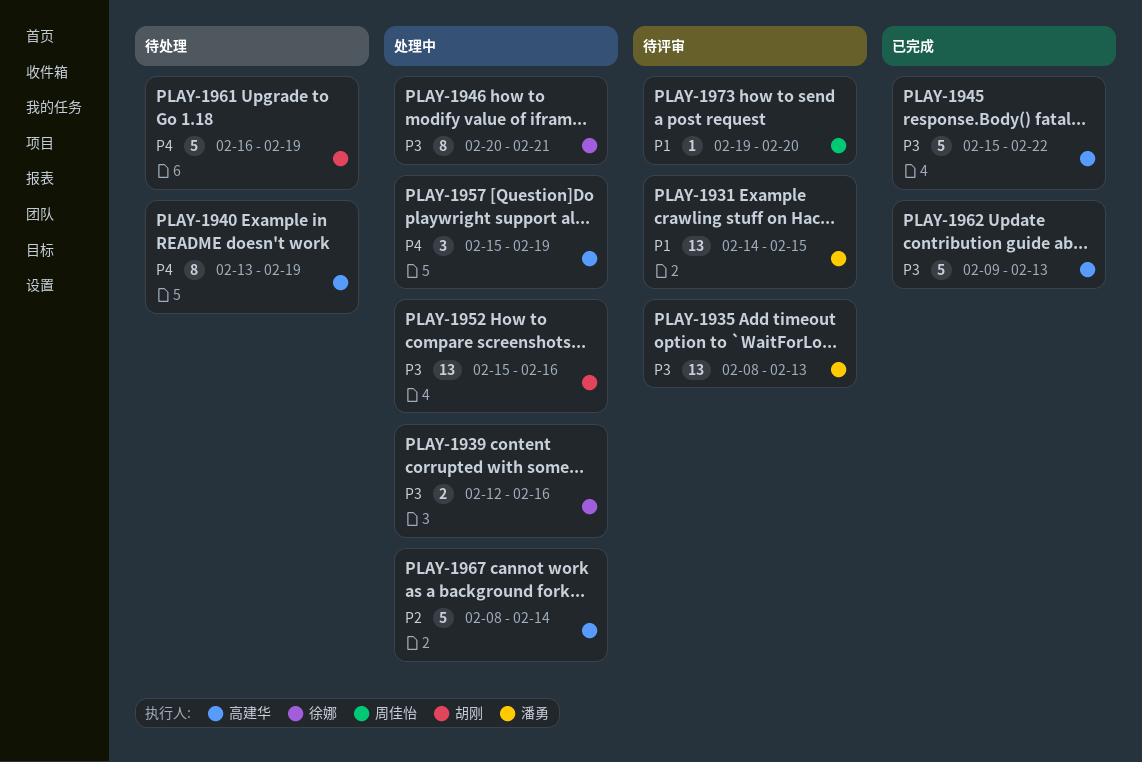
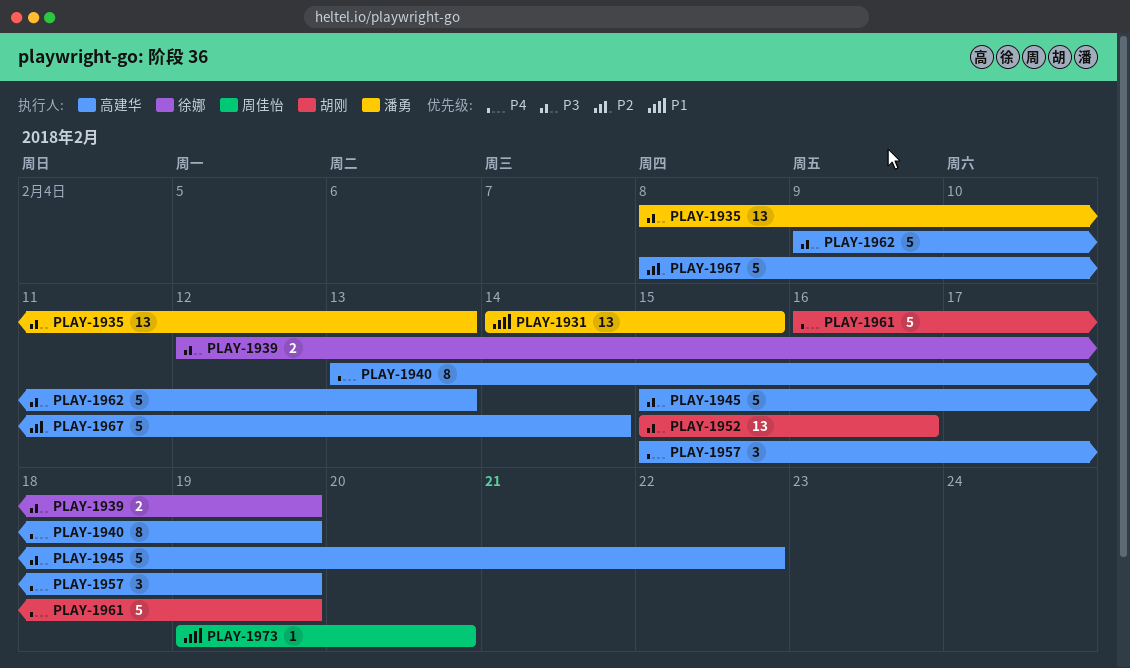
PLAY-1939, due: Feb 16 -> Feb 19
PLAY-1946: present -> none

